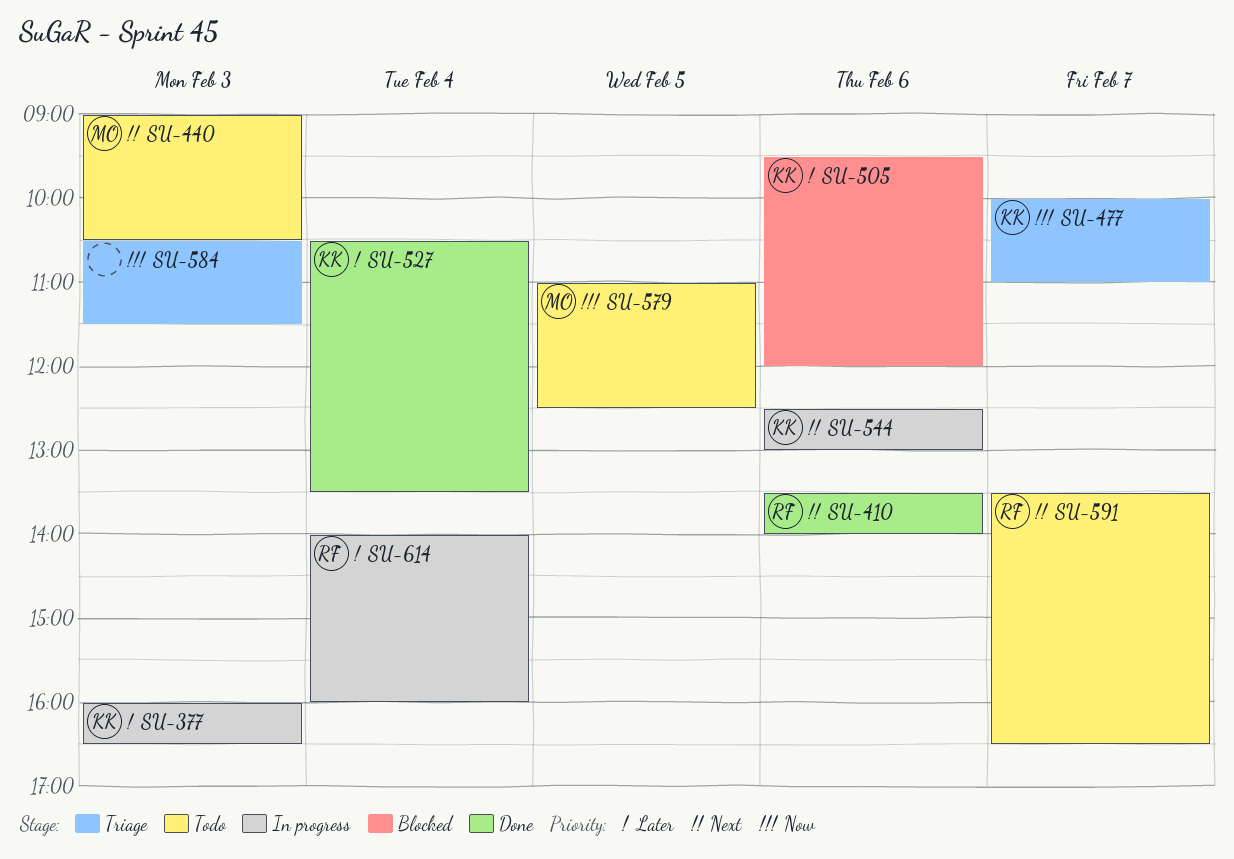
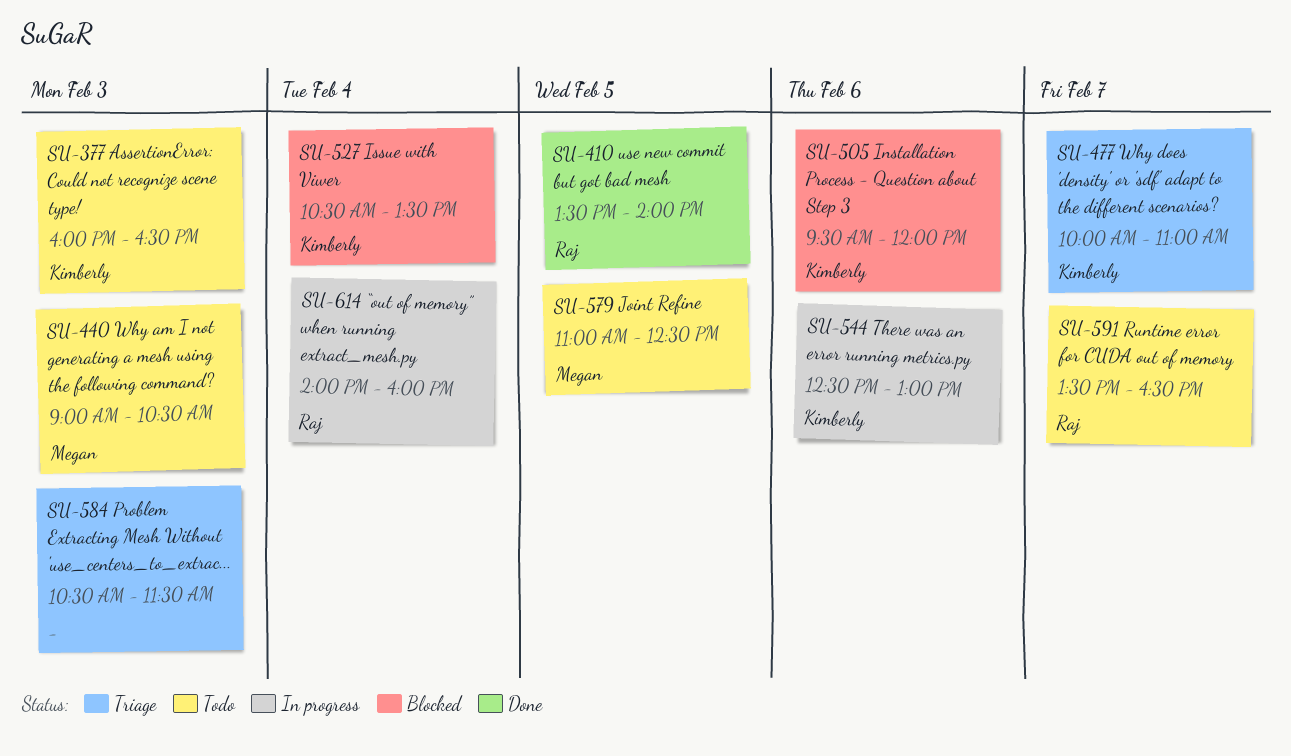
SU-377, status: In progress -> Todo
SU-410, day: Feb 6 -> Feb 5
SU-527, status: Done -> Blocked

